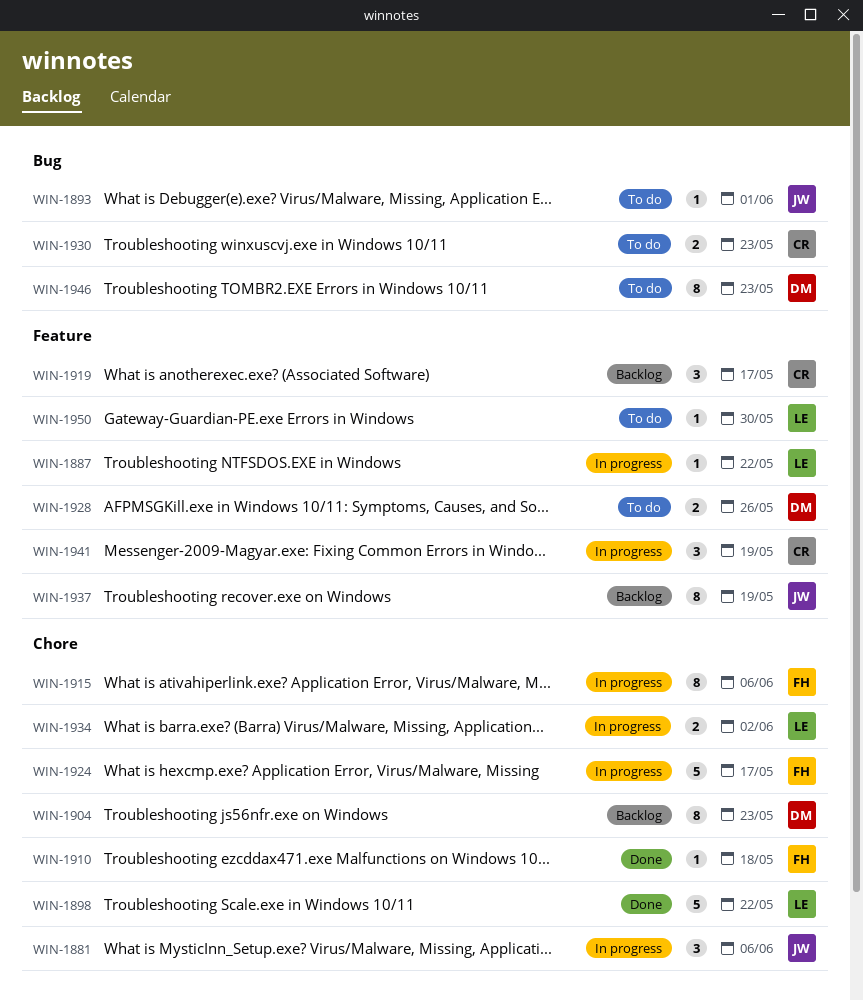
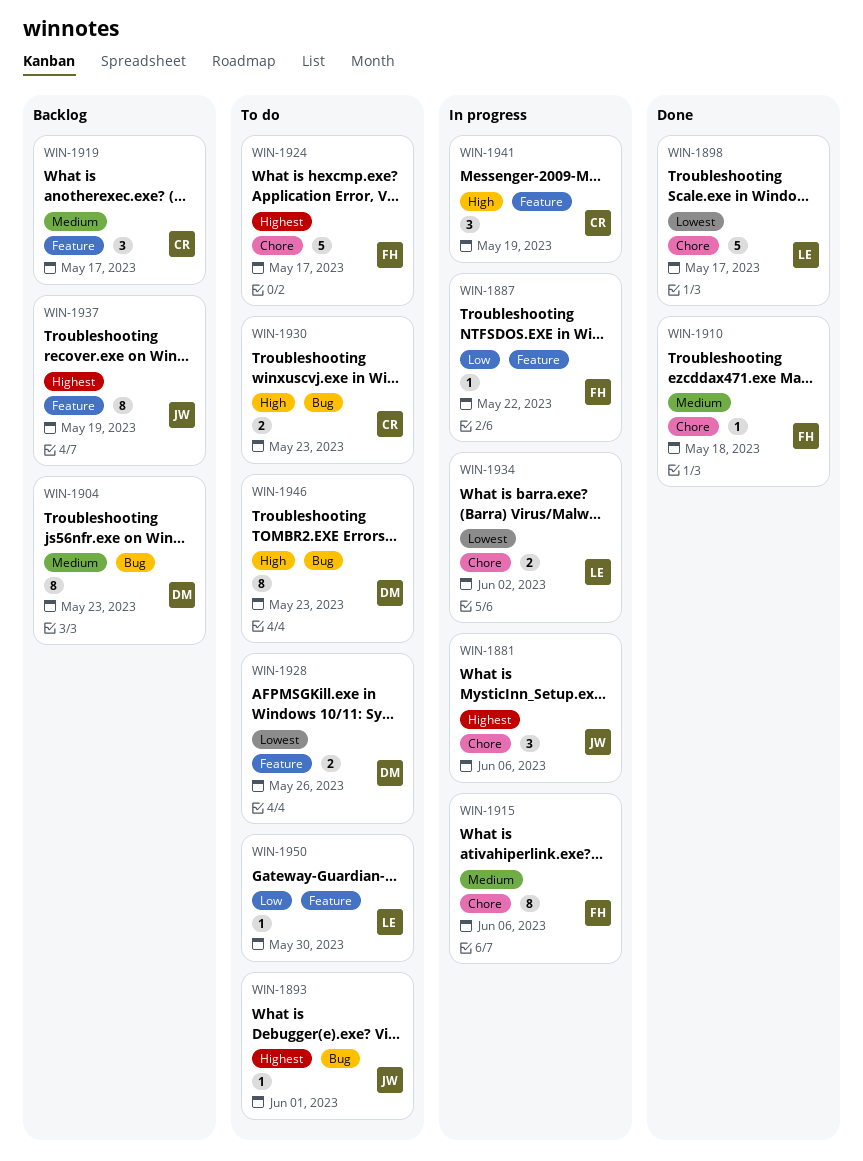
WIN-1887, owner: LE -> FH
WIN-1898, due: May 22 -> May 17
WIN-1904, label: Chore -> Bug
WIN-1924, status: In progress -> To do

